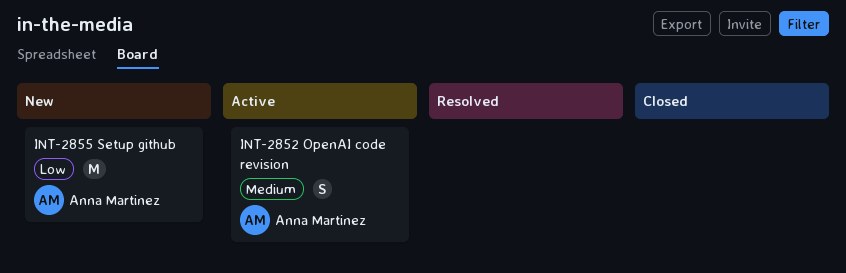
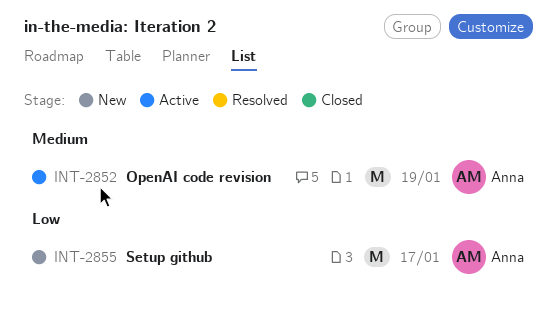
INT-2852, estimate: S -> M

